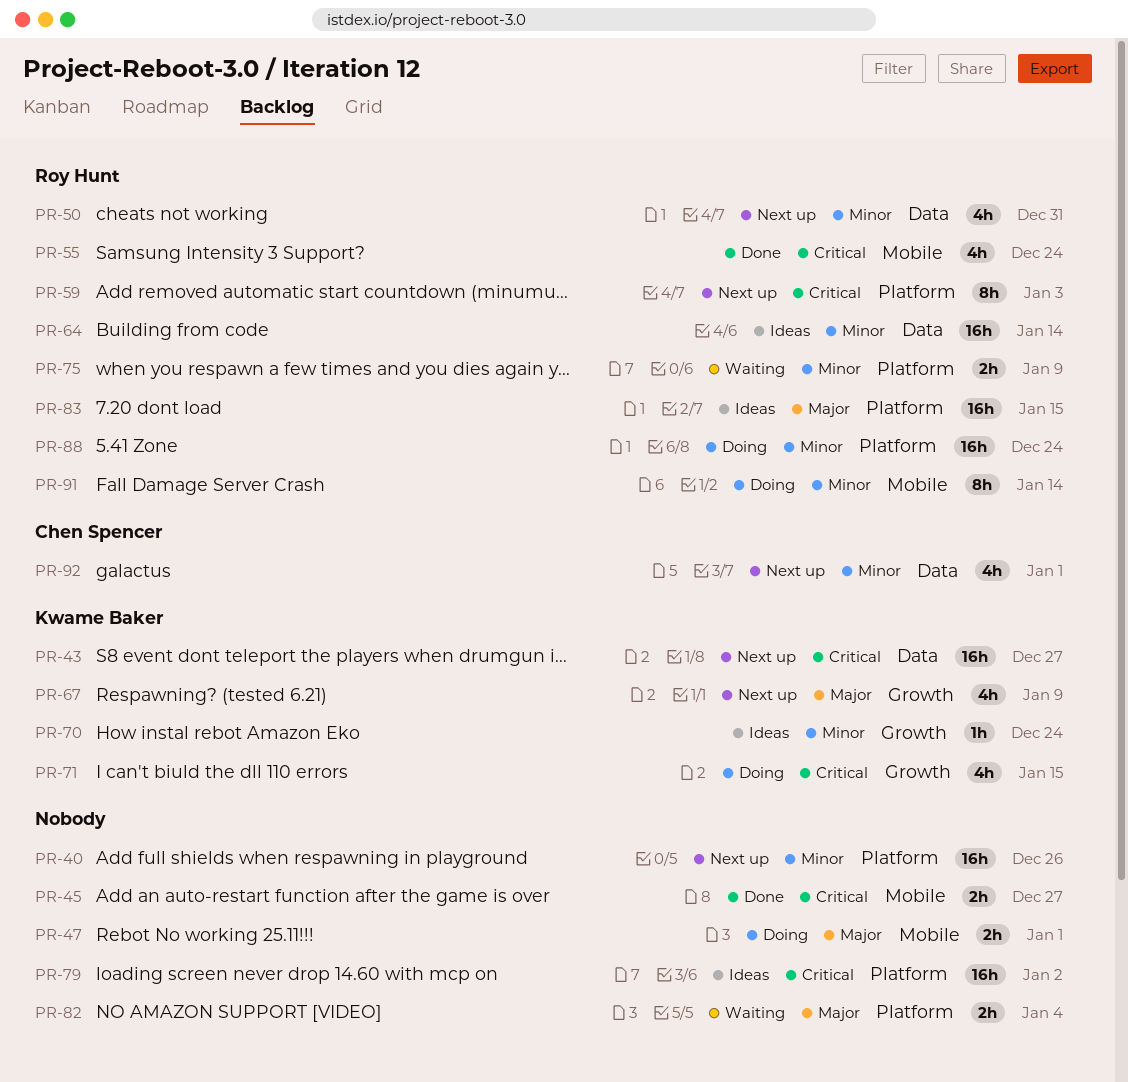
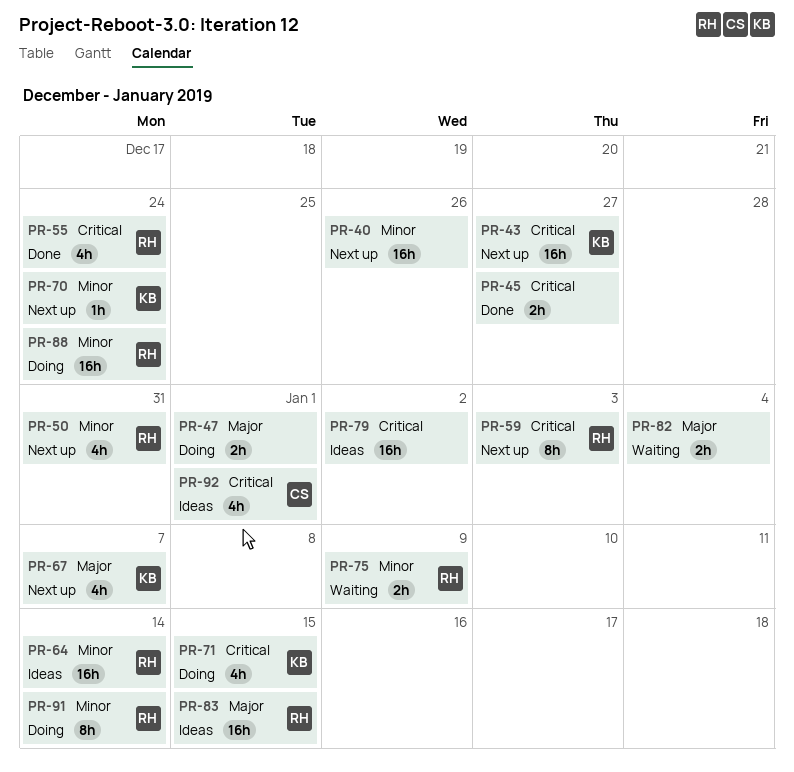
PR-67, due: Jan 9 -> Jan 7
PR-70, status: Ideas -> Next up
PR-92, status: Next up -> Ideas
PR-92, priority: Minor -> Critical

